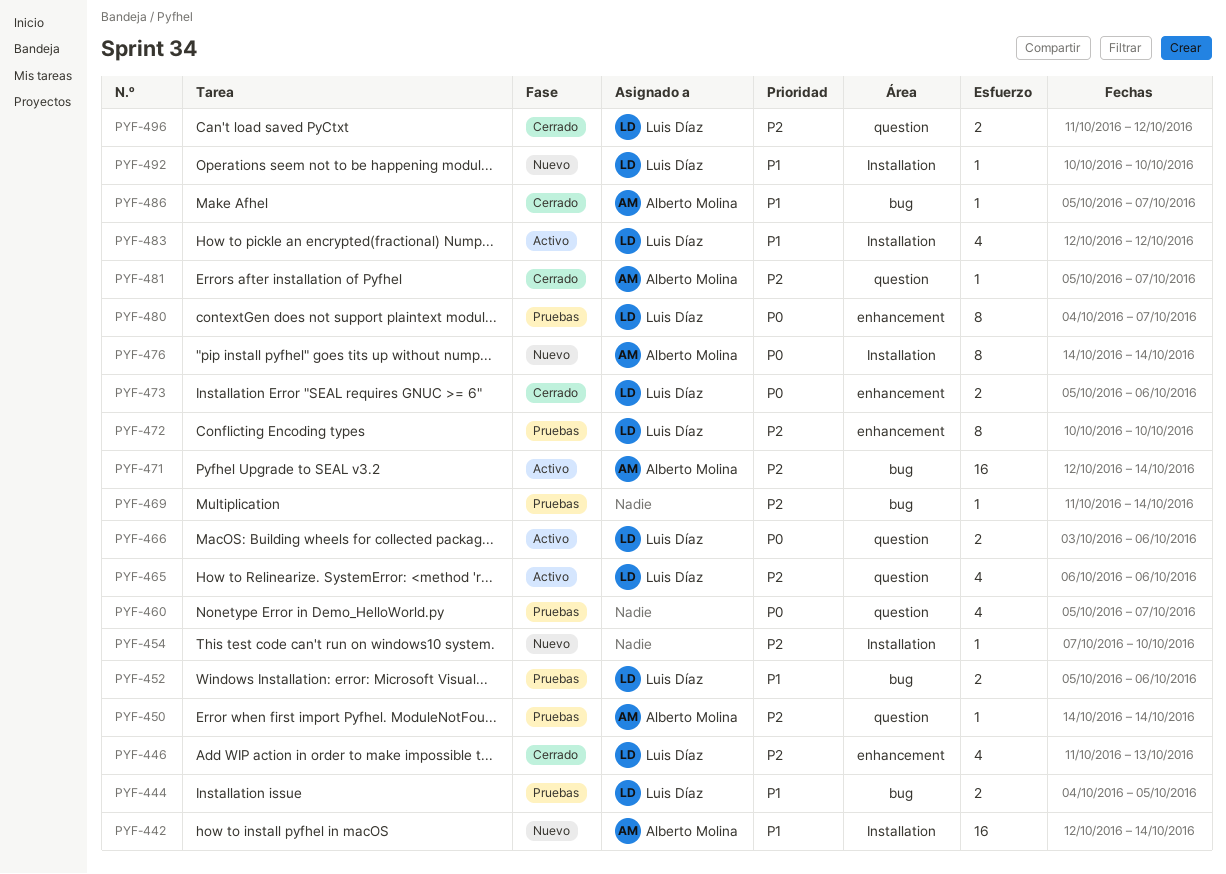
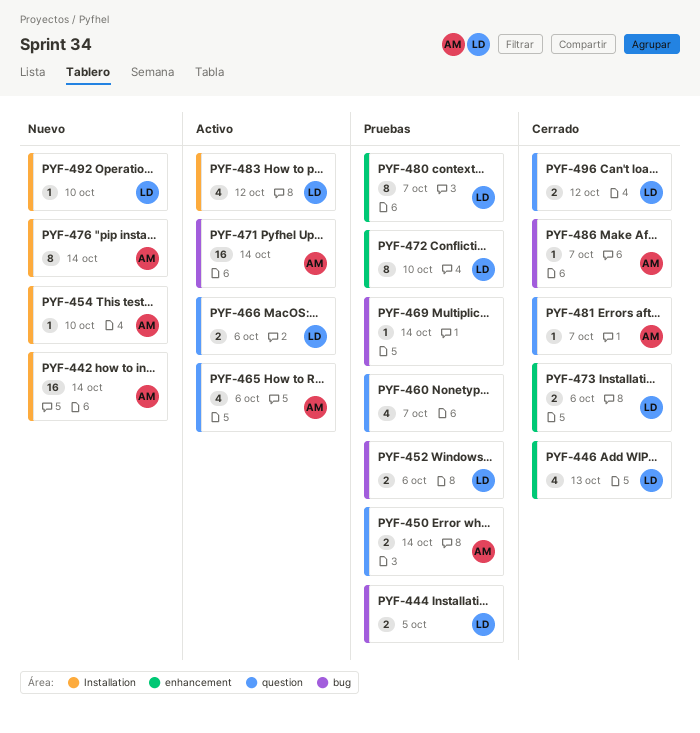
PYF-450, estimate: 1 -> 2
PYF-454, owner: none -> Alberto Molina
PYF-465, owner: Luis Díaz -> Alberto Molina

